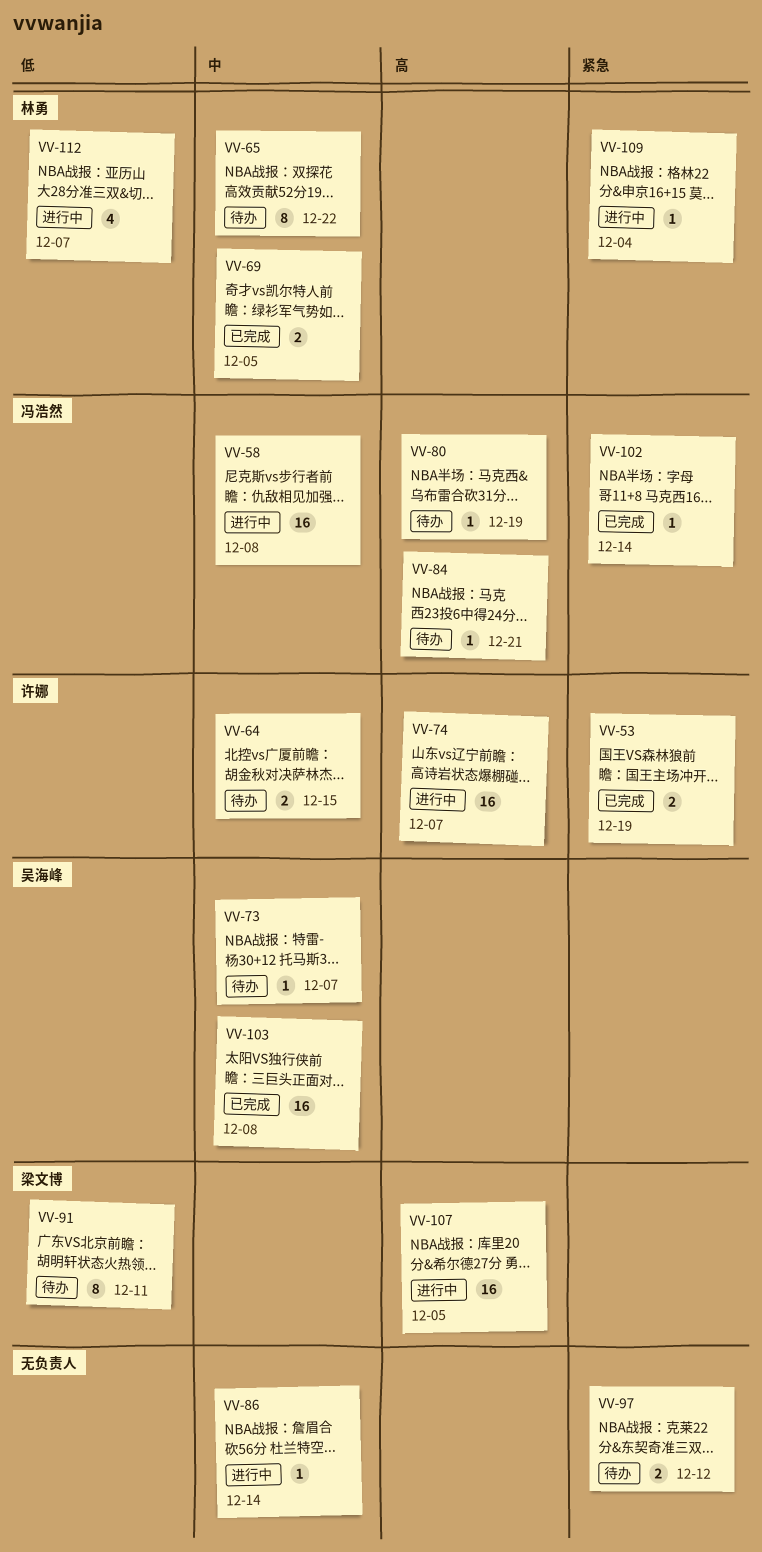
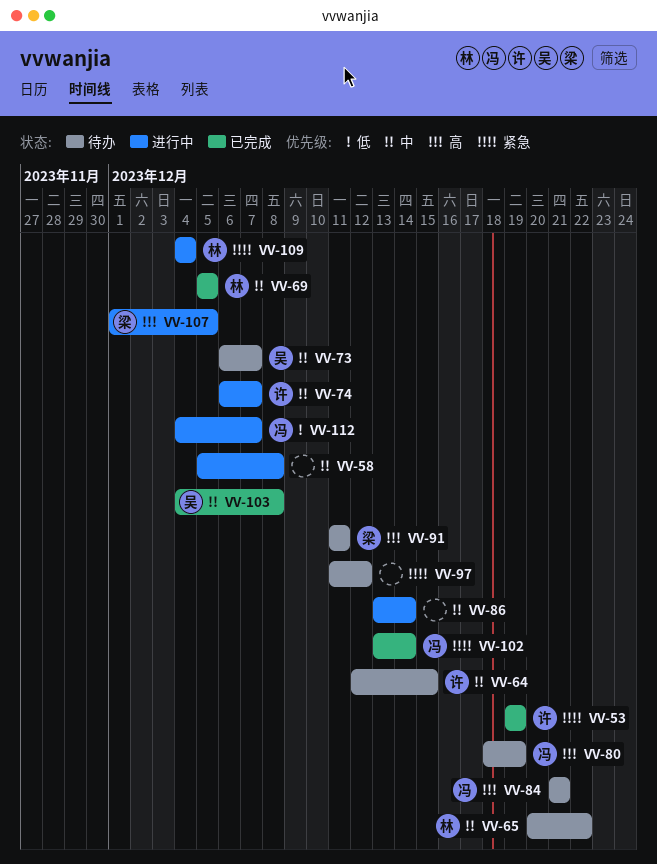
VV-58, owner: 冯浩然 -> none
VV-74, priority: 高 -> 中
VV-91, priority: 低 -> 高
VV-112, owner: 林勇 -> 冯浩然

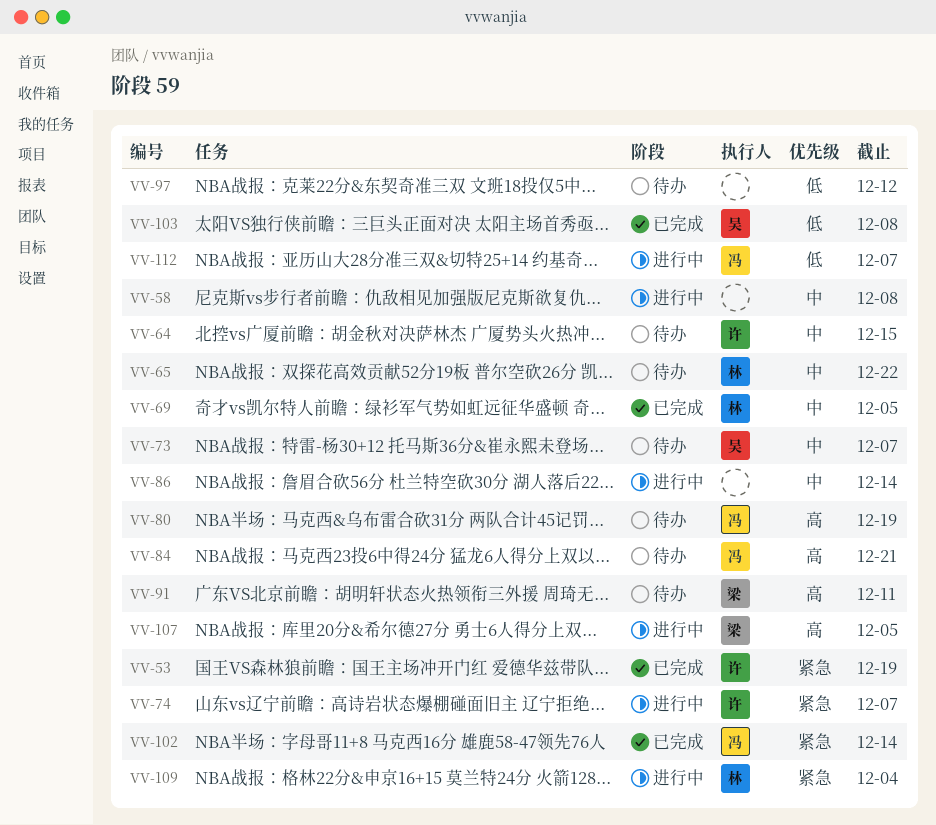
VV-74, priority: 中 -> 紧急
VV-97, priority: 紧急 -> 低
VV-103, priority: 中 -> 低

